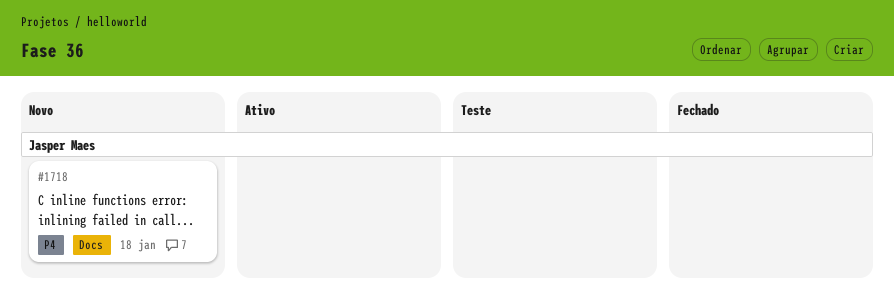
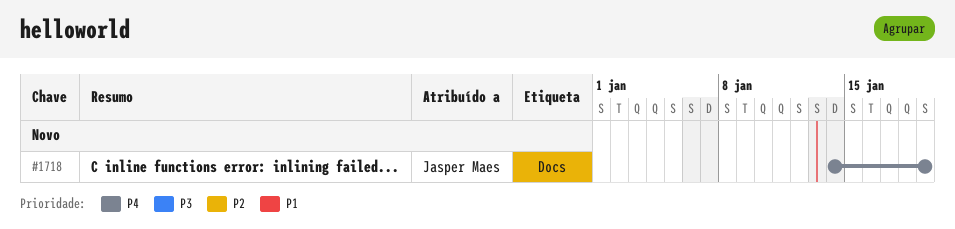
#1718, due: Jan 18 -> Jan 19

